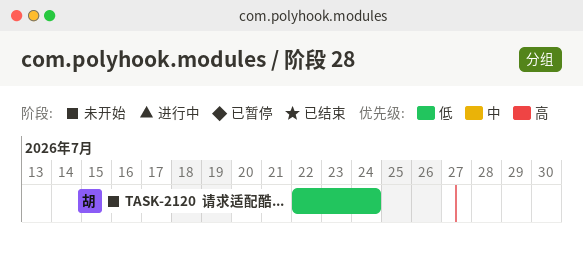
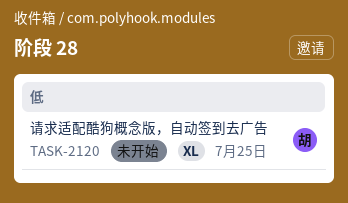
TASK-2120, due: Jul 24 -> Jul 25

